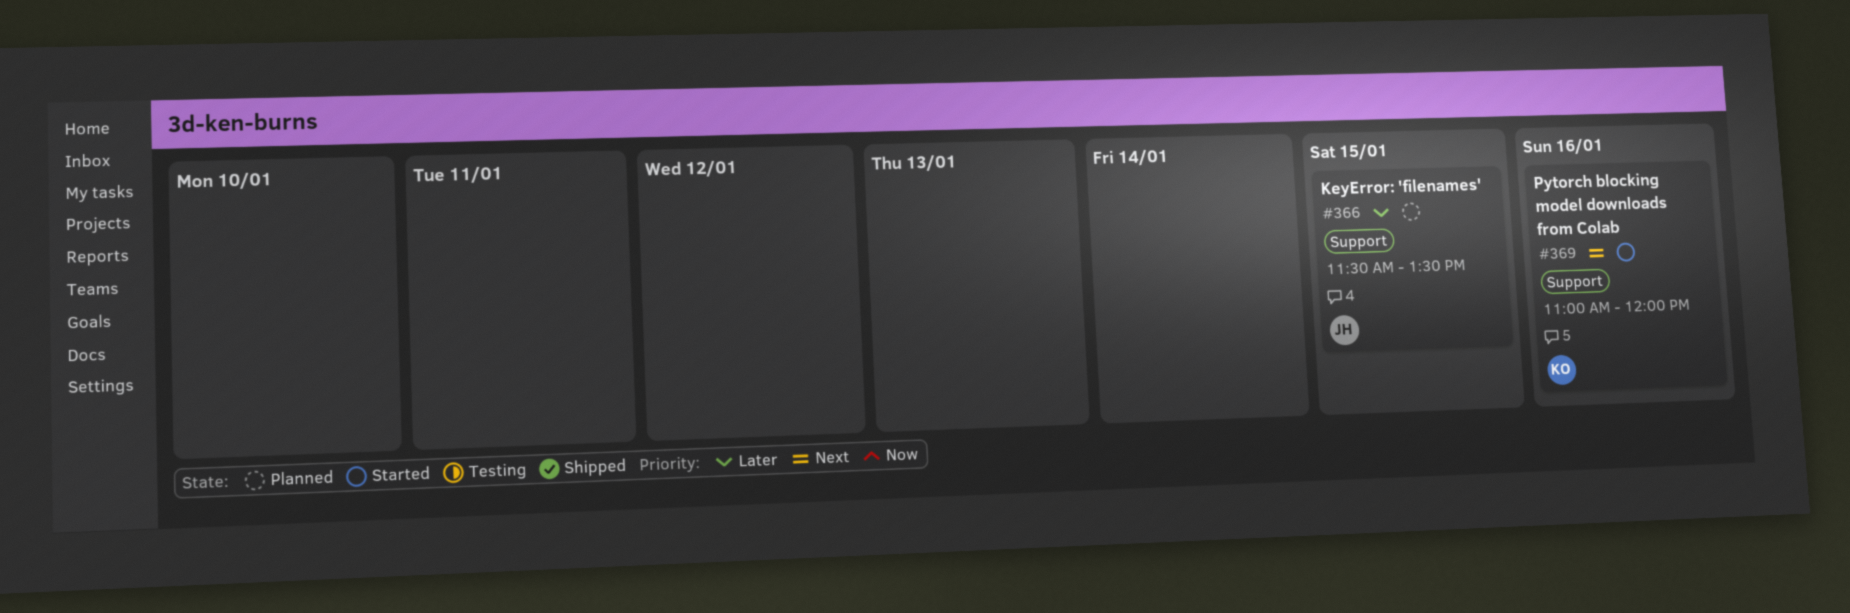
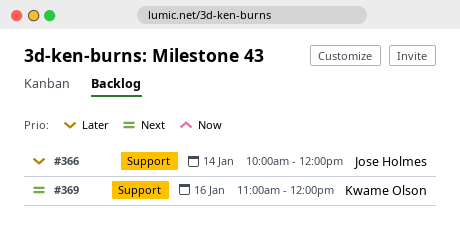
#366, day: Jan 15 -> Jan 14
#366, begins: 11:30 -> 10:00
#366, ends: 13:30 -> 12:00

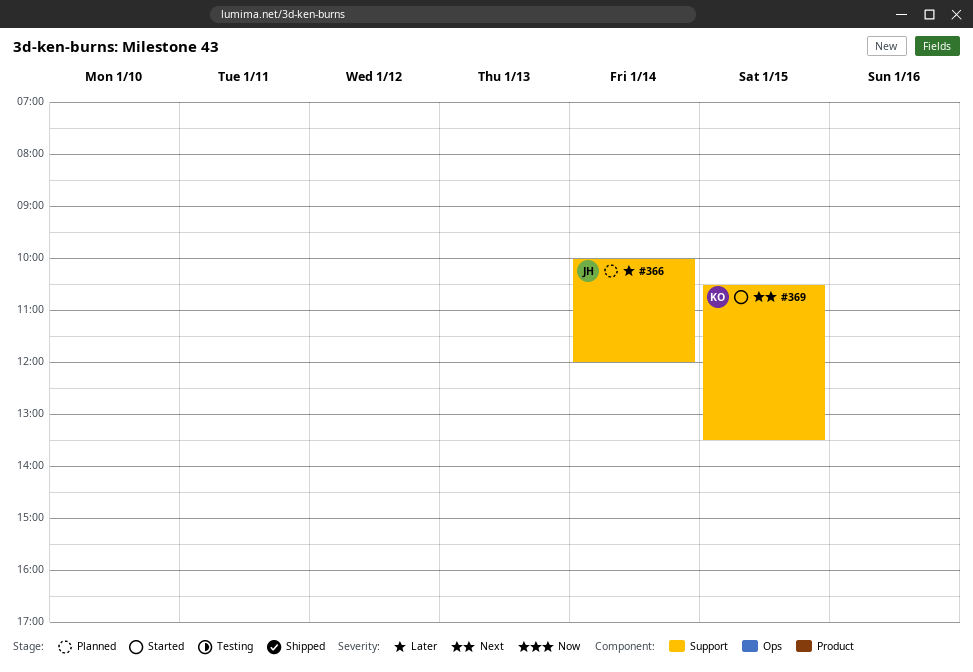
#369, day: Jan 16 -> Jan 15
#369, begins: 11:00 -> 10:30
#369, ends: 12:00 -> 13:30

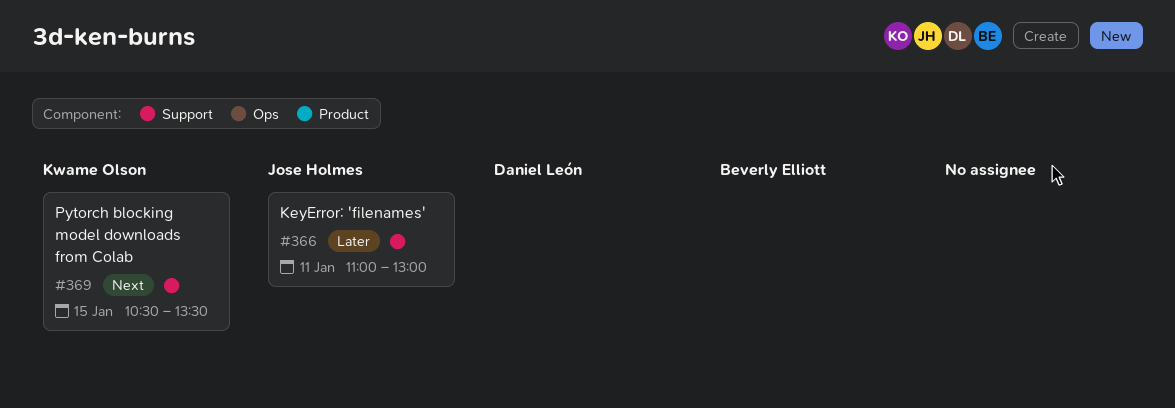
#366, day: Jan 14 -> Jan 11
#366, begins: 10:00 -> 11:00
#366, ends: 12:00 -> 13:00

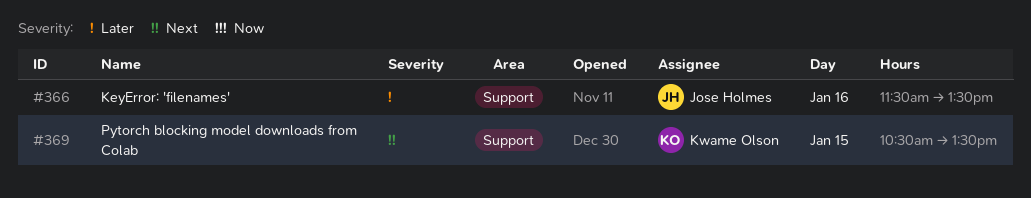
#366, day: Jan 11 -> Jan 16
#366, begins: 11:00 -> 11:30
#366, ends: 13:00 -> 13:30

